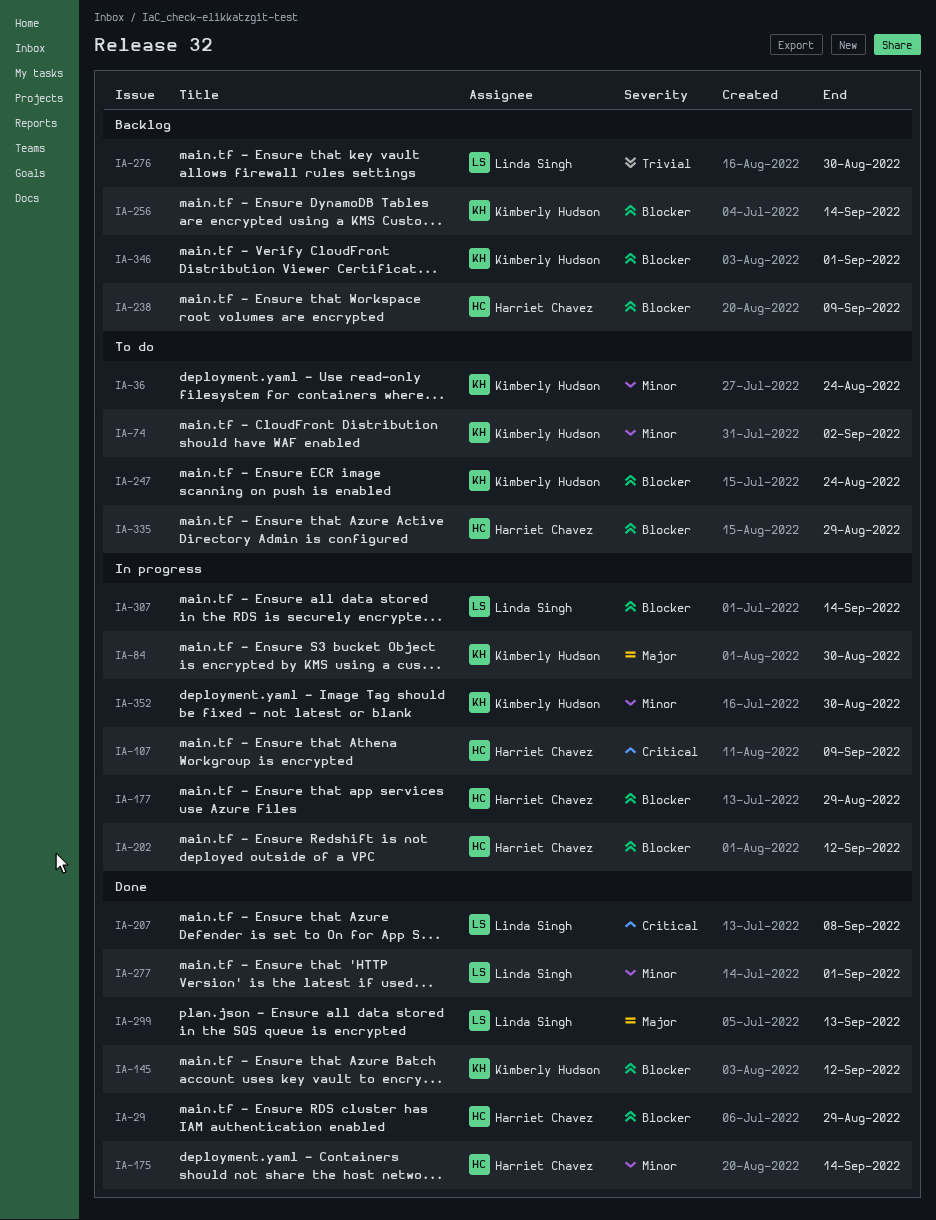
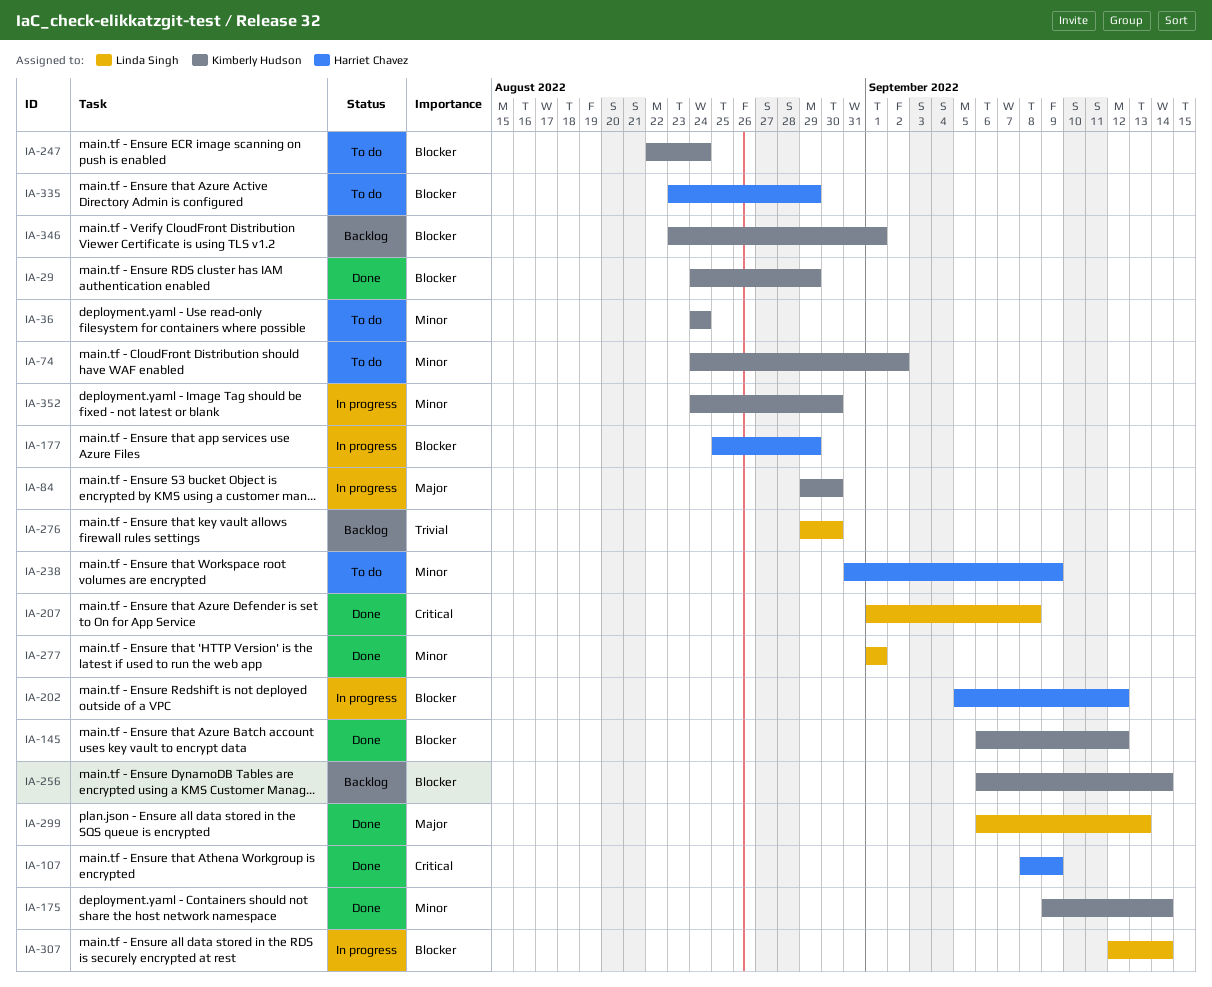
IA-29, owner: Harriet Chavez -> Kimberly Hudson
IA-107, status: In progress -> Done
IA-175, owner: Harriet Chavez -> Kimberly Hudson
IA-238, status: Backlog -> To do
IA-238, priority: Blocker -> Minor

